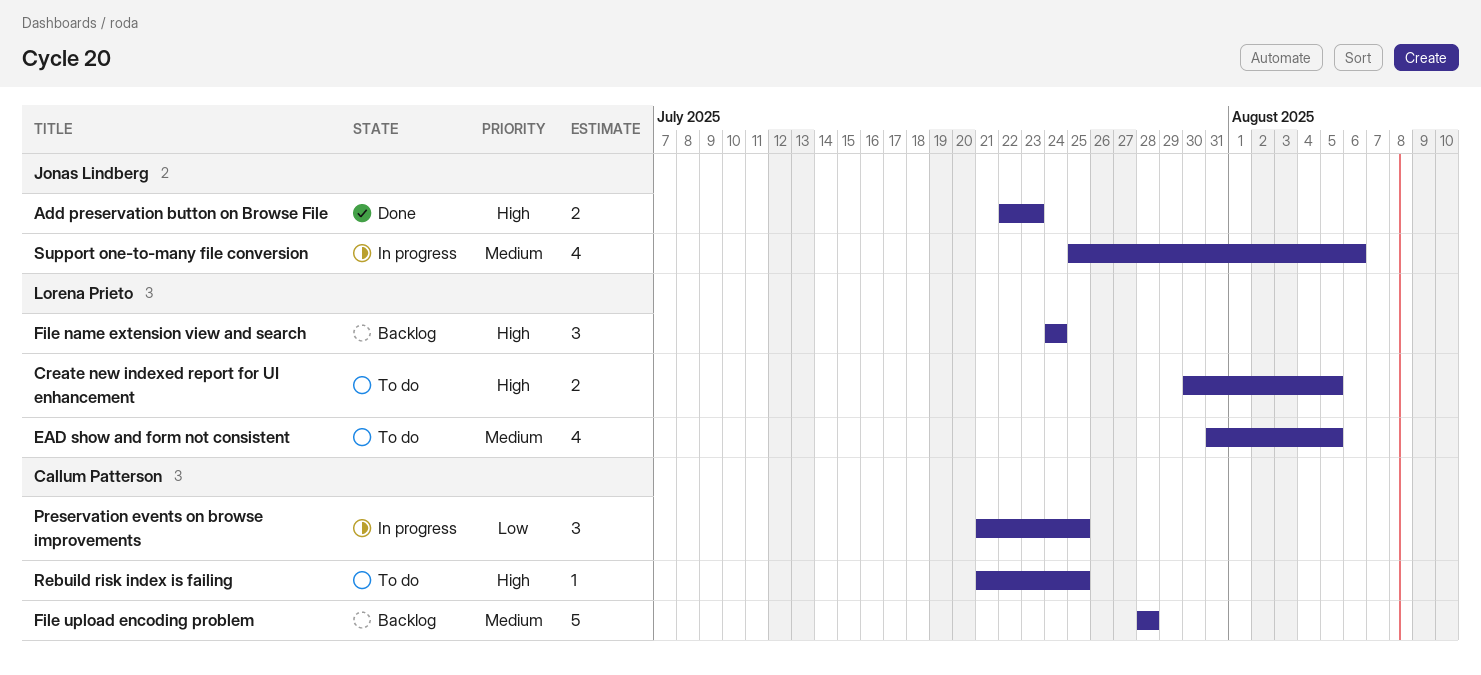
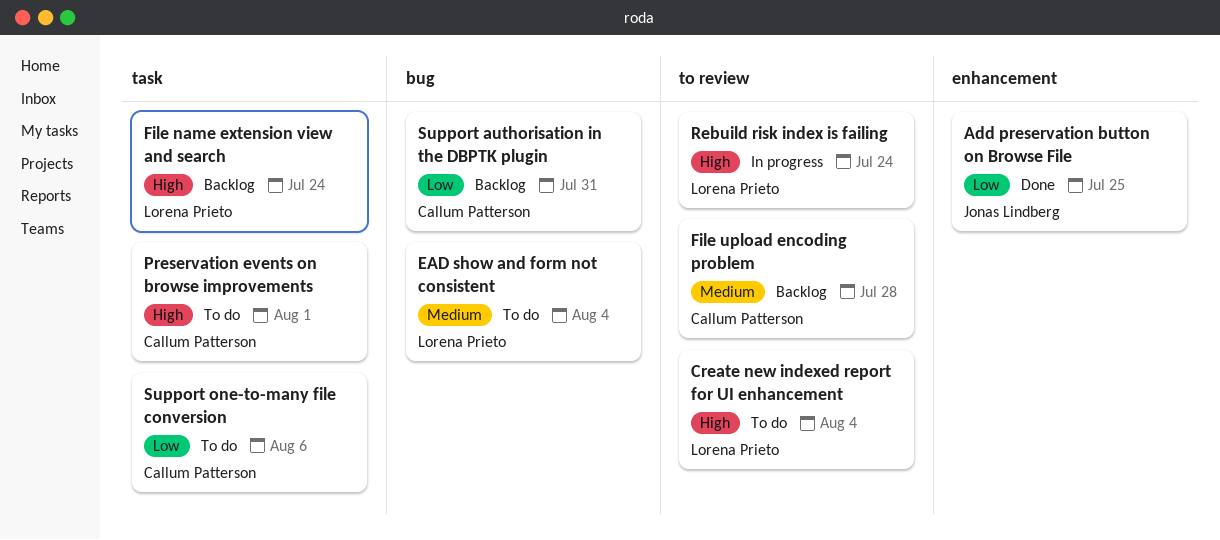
Add preservation button on Browse File, priority: High -> Low
Add preservation button on Browse File, due: Jul 23 -> Jul 25
Create new indexed report for UI enhancement, due: Aug 5 -> Aug 4
EAD show and form not consistent, due: Aug 5 -> Aug 4
Preservation events on browse improvements, status: In progress -> To do
Preservation events on browse improvements, priority: Low -> High
Preservation events on browse improvements, due: Jul 25 -> Aug 1
Rebuild risk index is failing, status: To do -> In progress
Rebuild risk index is failing, owner: Callum Patterson -> Lorena Prieto
Rebuild risk index is failing, due: Jul 25 -> Jul 24
Support authorisation in the DBPTK plugin: none -> present
Support one-to-many file conversion, status: In progress -> To do
Support one-to-many file conversion, owner: Jonas Lindberg -> Callum Patterson
Support one-to-many file conversion, priority: Medium -> Low

